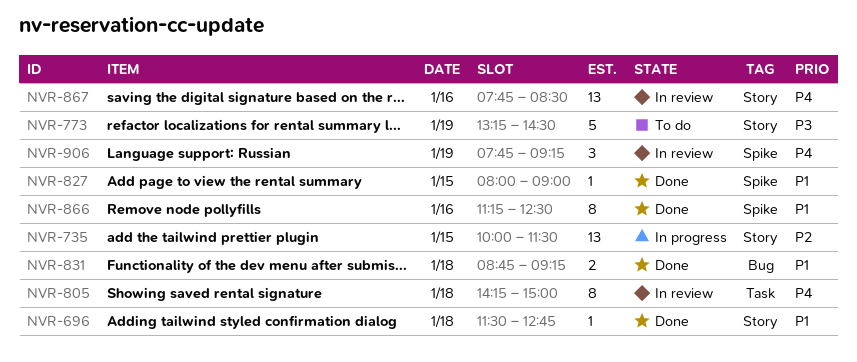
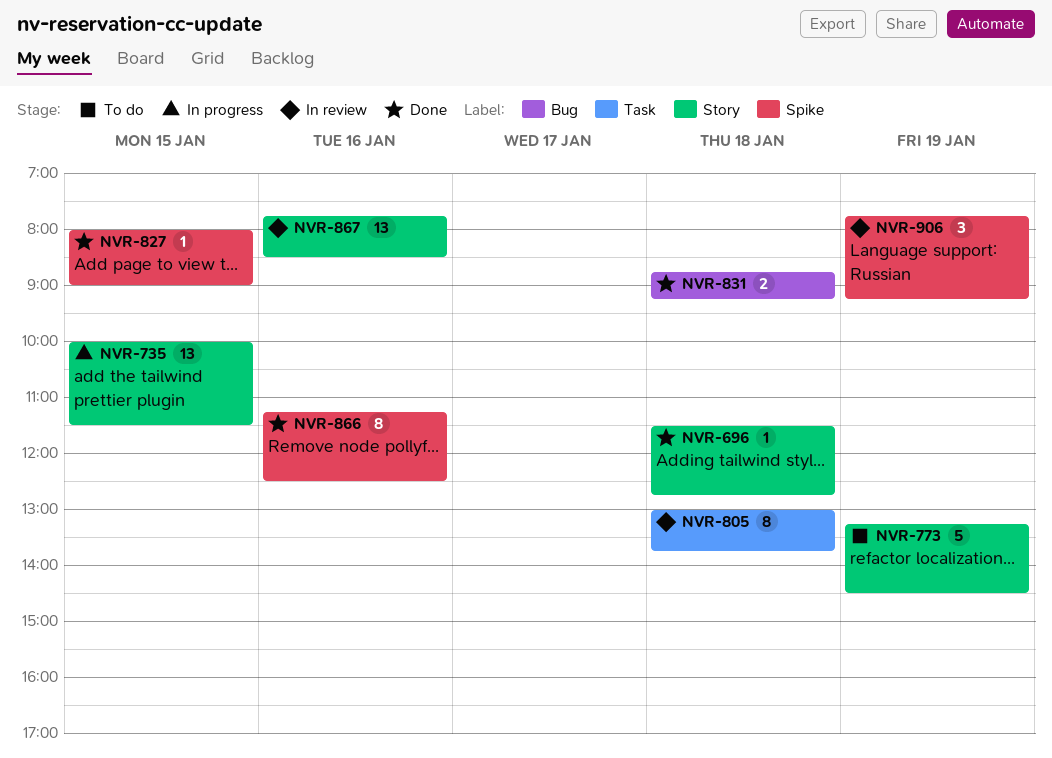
NVR-805, begins: 14:15 -> 13:00
NVR-805, ends: 15:00 -> 13:45

